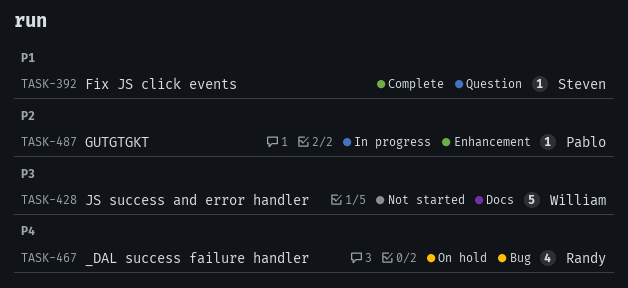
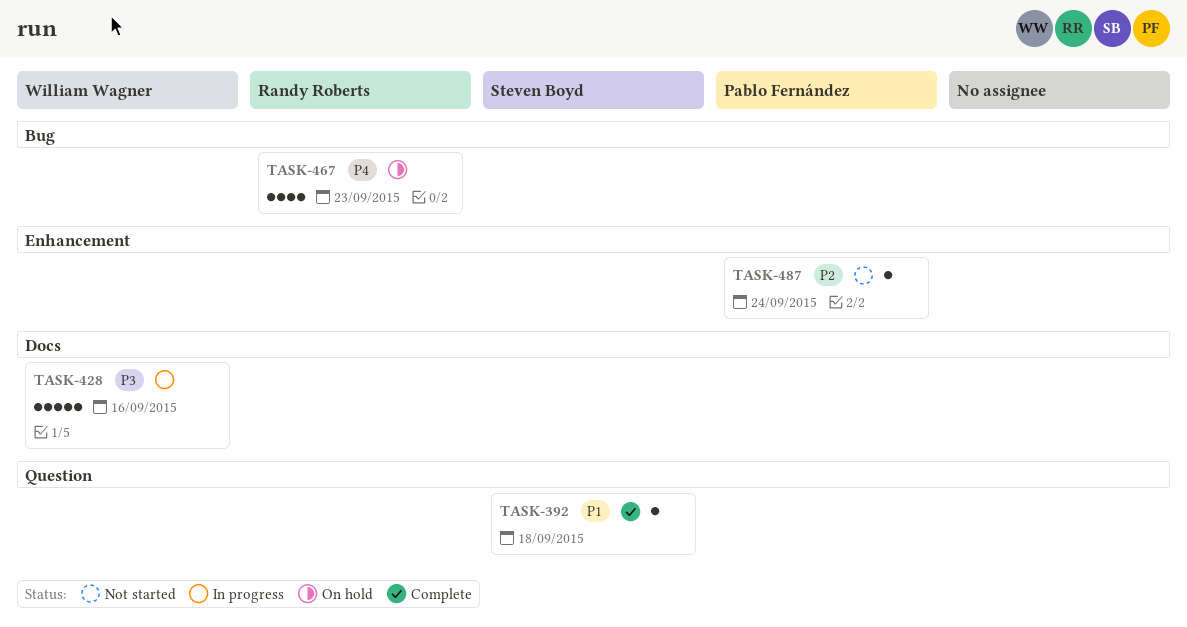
TASK-428, status: Not started -> In progress
TASK-487, status: In progress -> Not started

